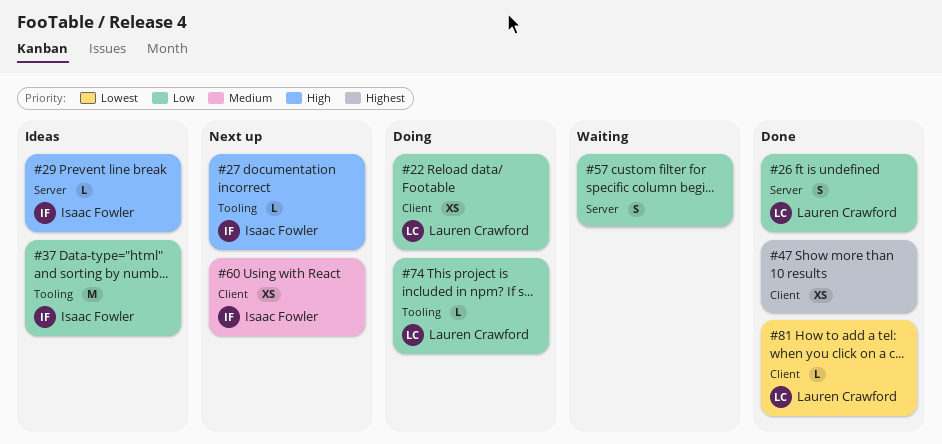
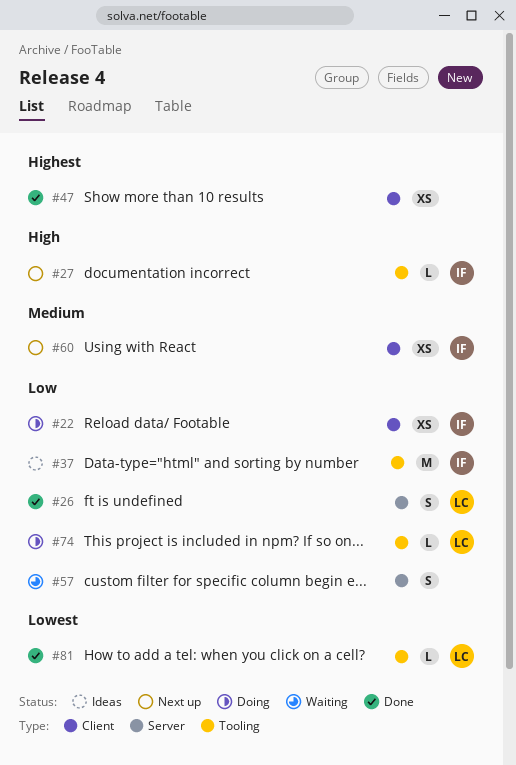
#22, owner: Lauren Crawford -> Isaac Fowler
#29: present -> none
#81, label: Client -> Tooling

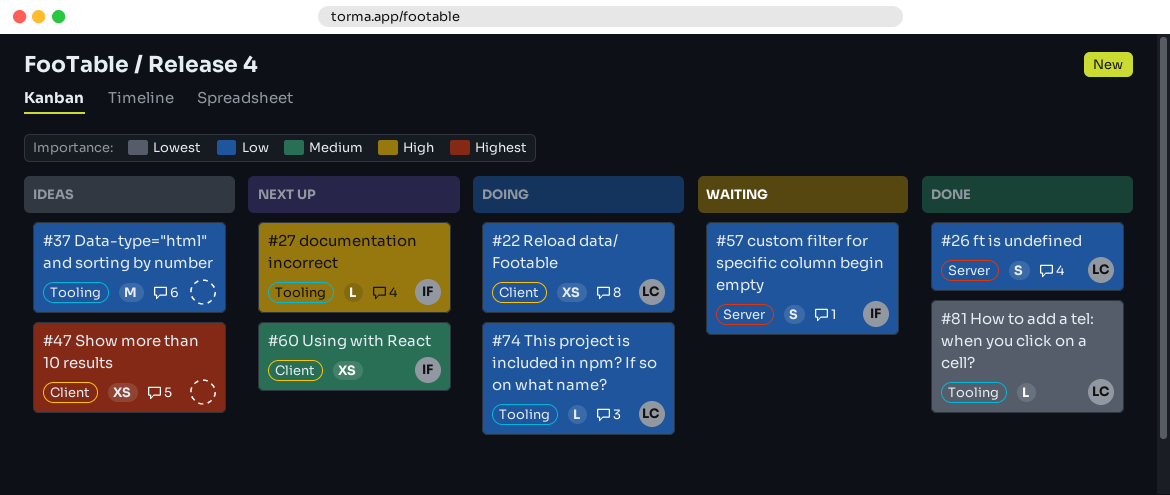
#22, owner: IF -> LC
#37, owner: IF -> none
#47, status: Done -> Ideas
#57, owner: none -> IF

